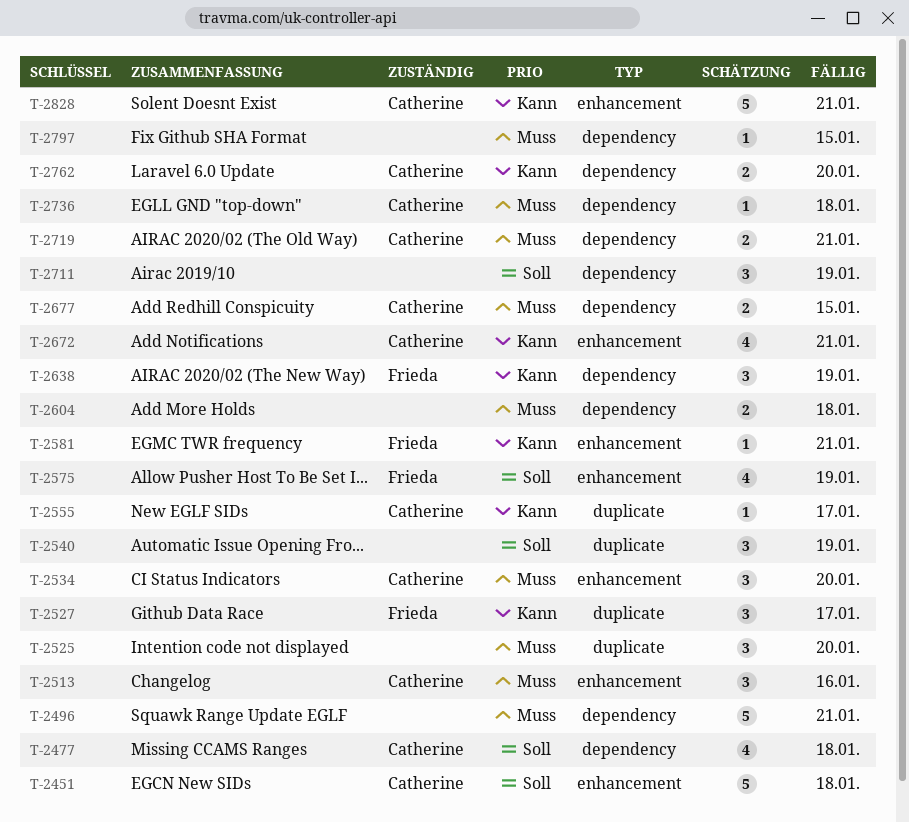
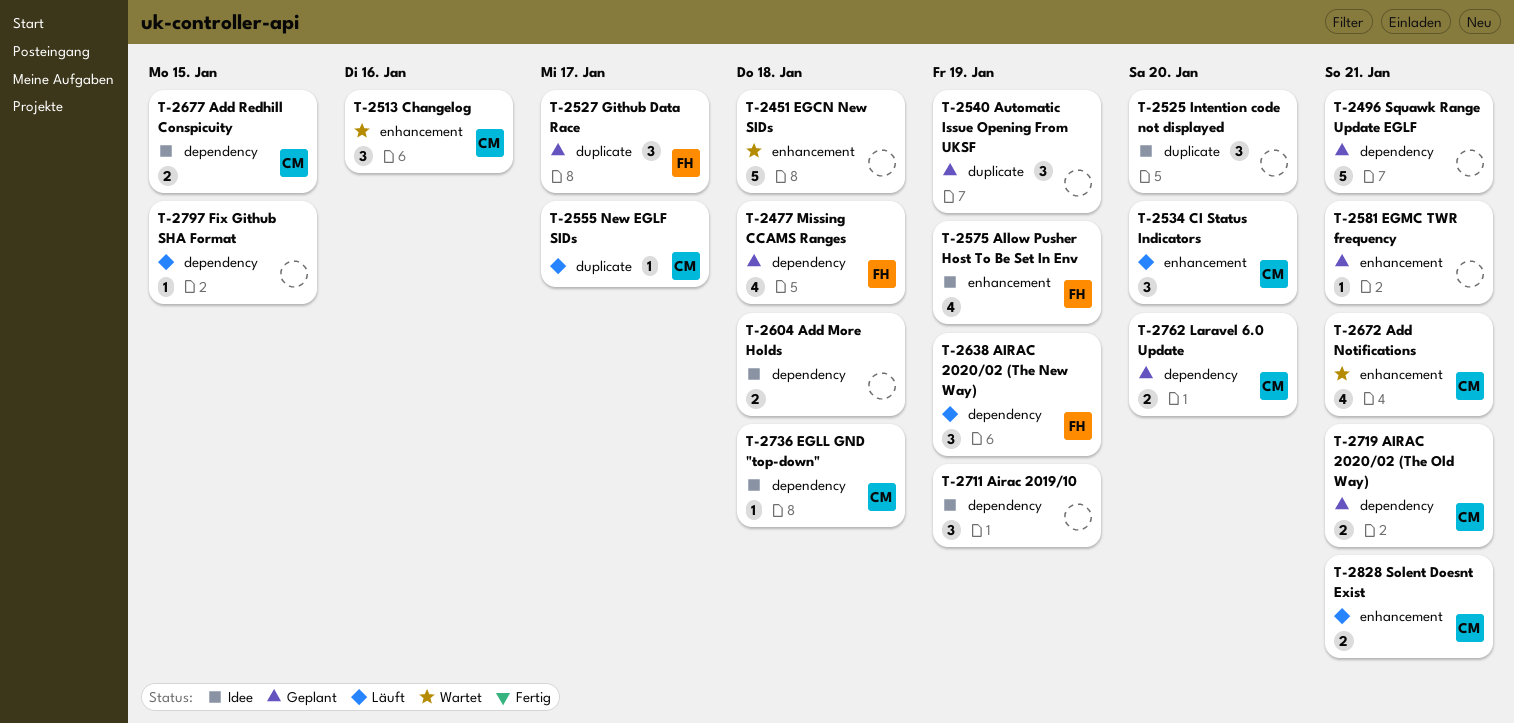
T-2451, owner: Catherine -> none
T-2477, owner: Catherine -> Frieda
T-2581, owner: Frieda -> none
T-2828, estimate: 5 -> 2

